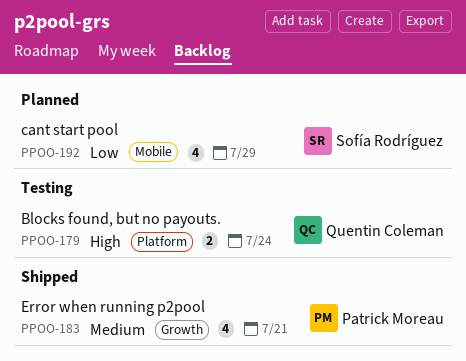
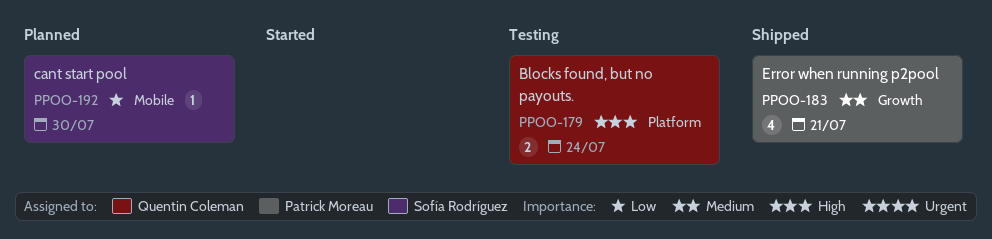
PPOO-192, estimate: 4 -> 1
PPOO-192, due: Jul 29 -> Jul 30

